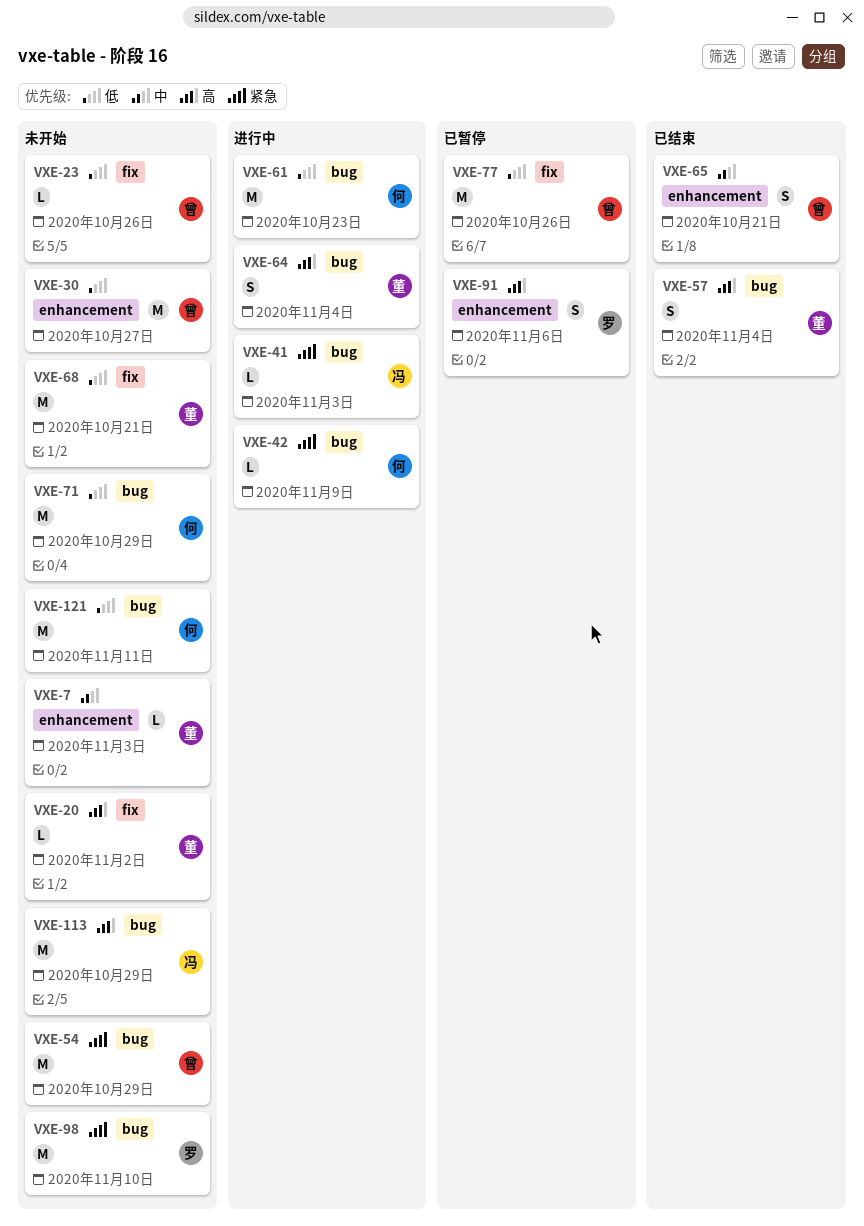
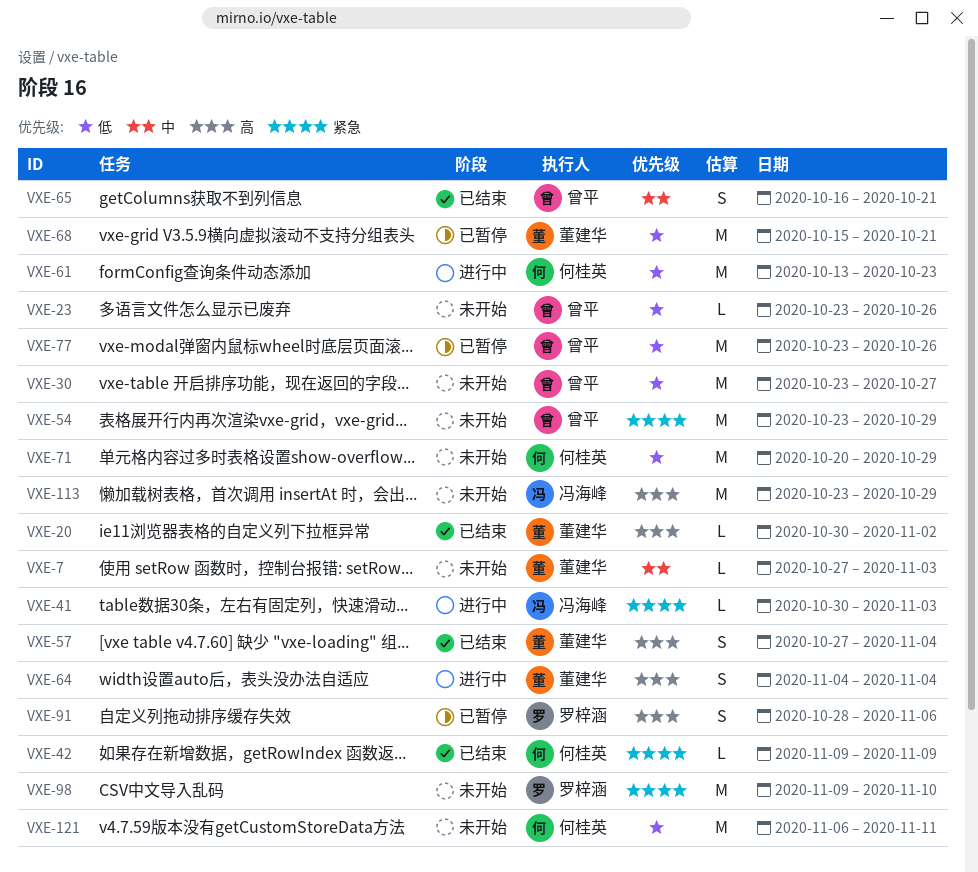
VXE-20, status: 未开始 -> 已结束
VXE-42, status: 进行中 -> 已结束
VXE-68, status: 未开始 -> 已暂停

